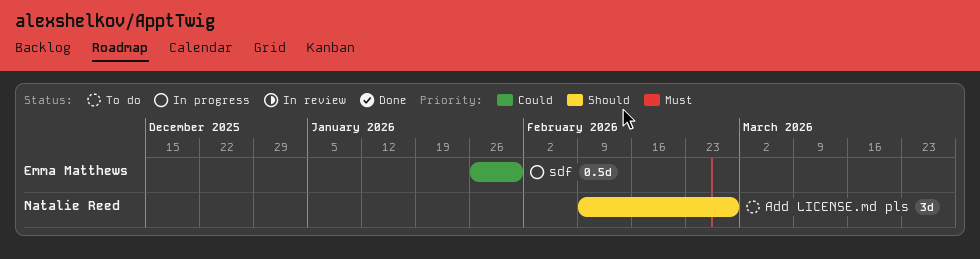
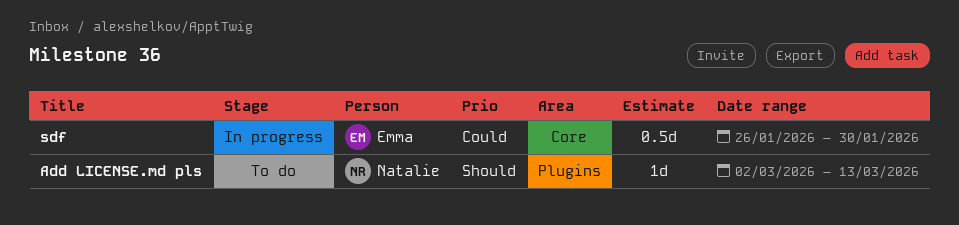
Add LICENSE.md pls, estimate: 3d -> 1d
Add LICENSE.md pls, start: Feb 9 -> Mar 2
Add LICENSE.md pls, due: Feb 27 -> Mar 13

